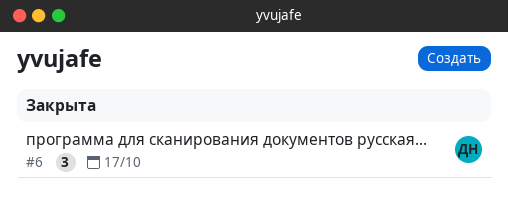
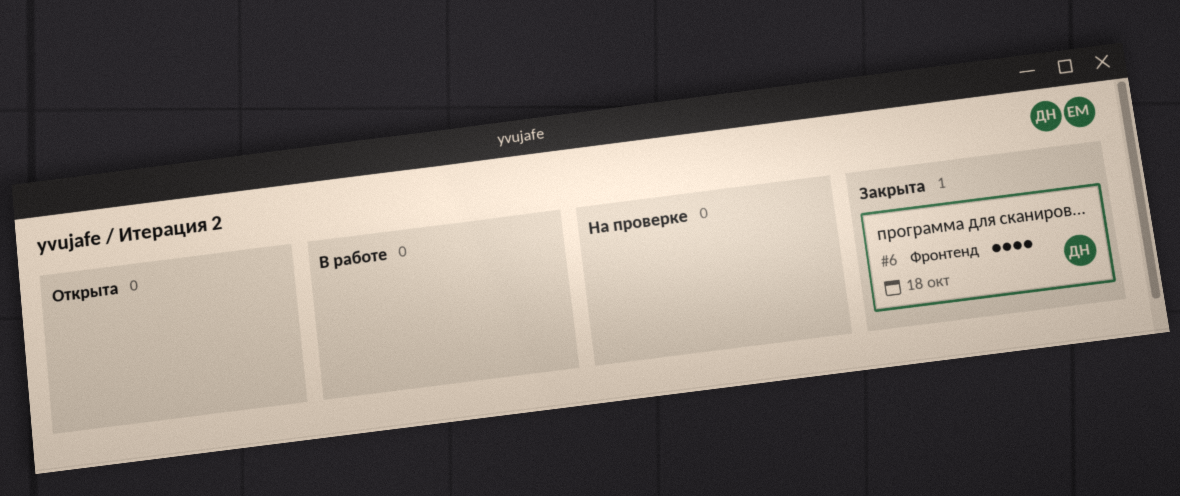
#6, estimate: 3 -> 4
#6, due: Oct 17 -> Oct 18

